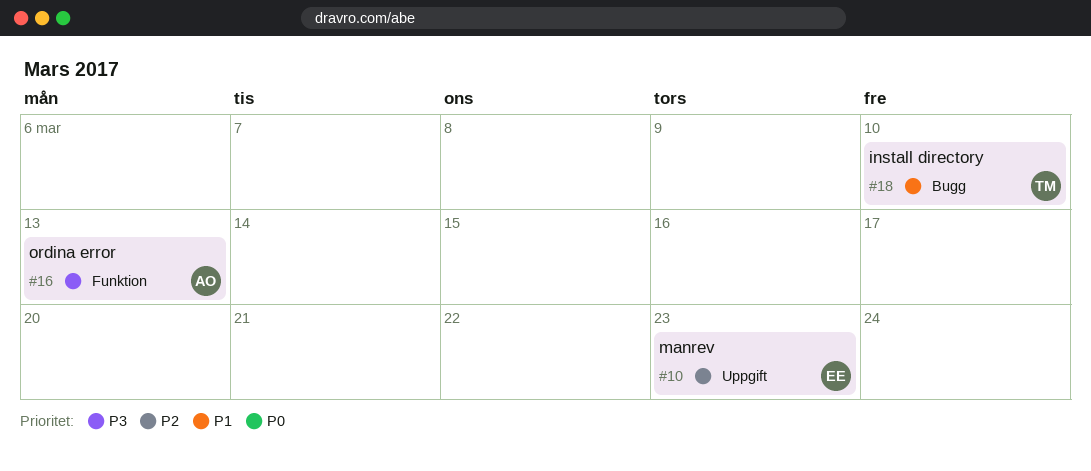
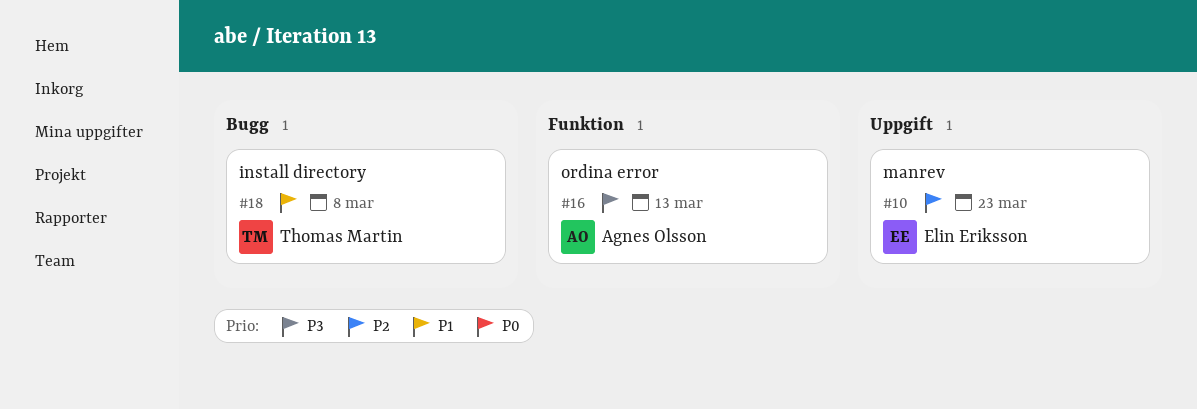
#18, due: Mar 10 -> Mar 8

